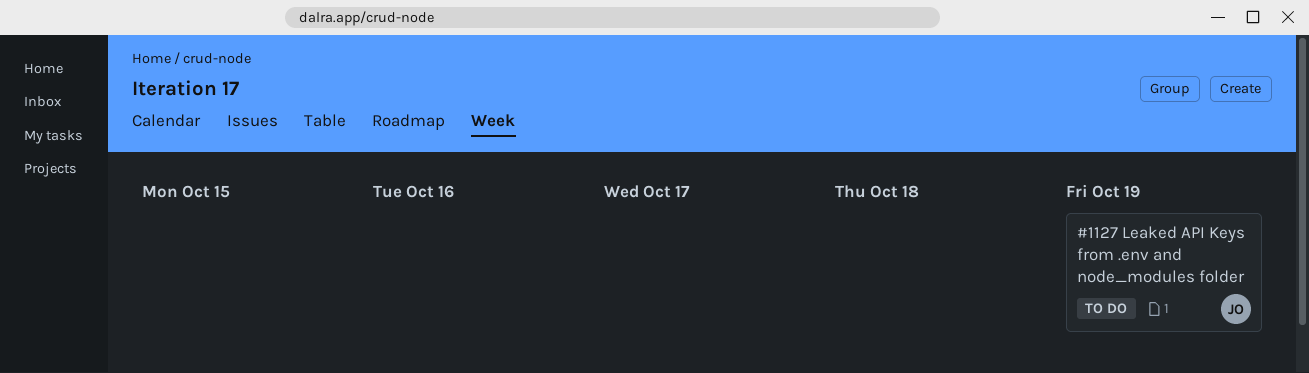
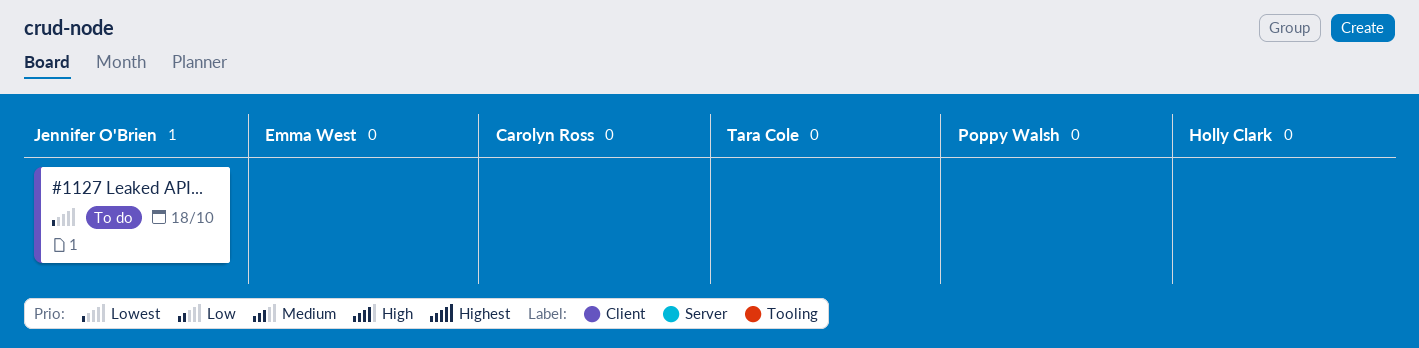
#1127, due: Oct 19 -> Oct 18

